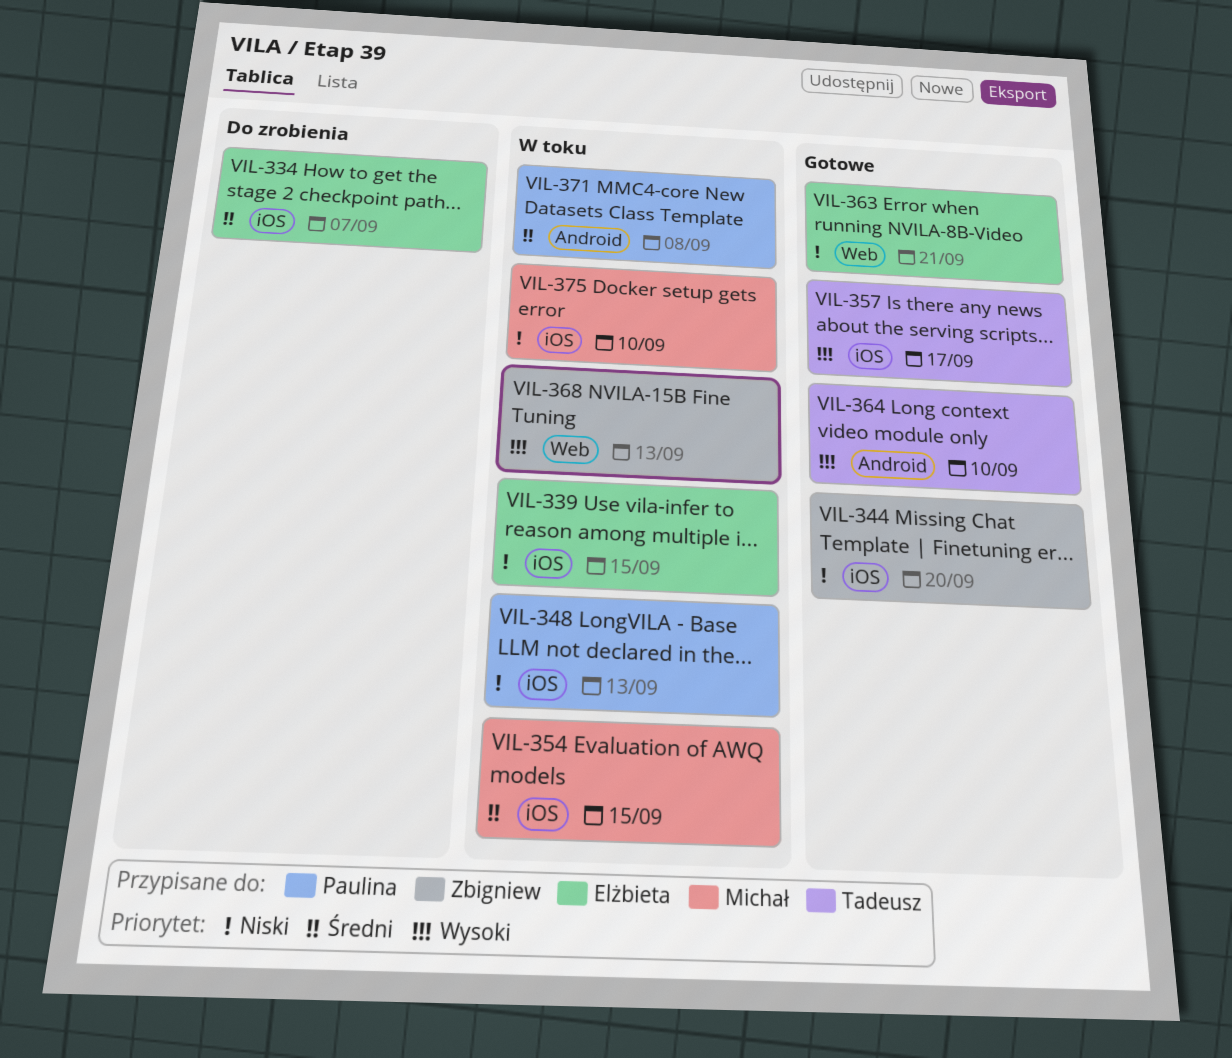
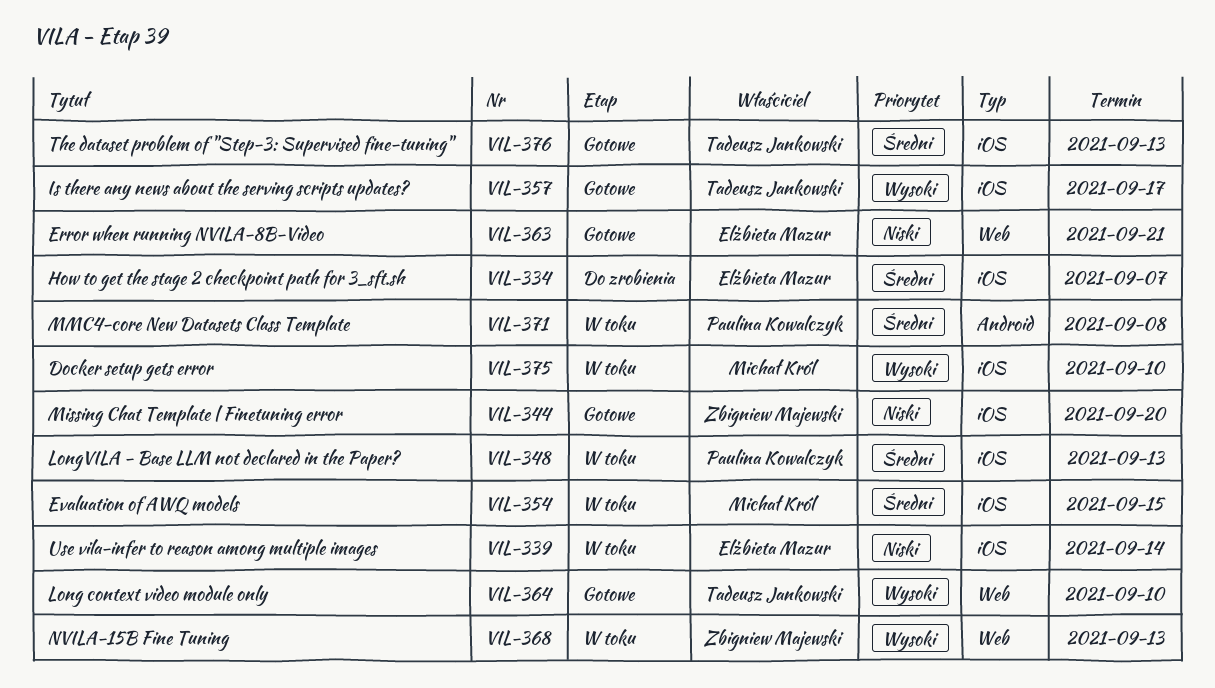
VIL-339, due: Sep 15 -> Sep 14
VIL-348, priority: Niski -> Średni
VIL-364, label: Android -> Web
VIL-375, priority: Niski -> Wysoki
VIL-376: none -> present

